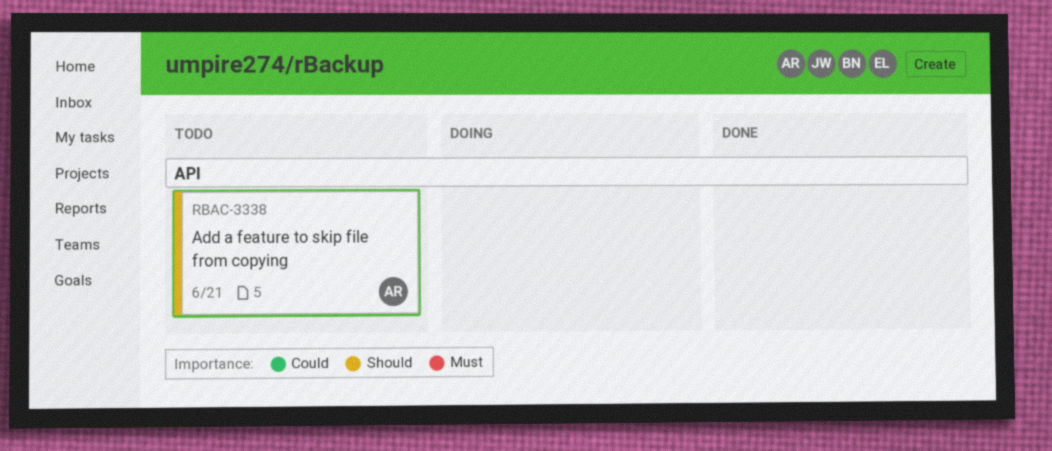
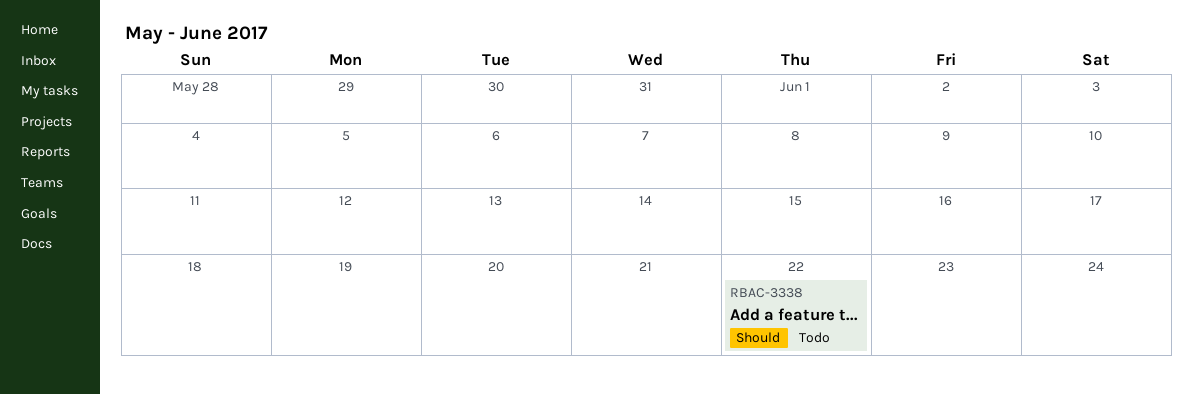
RBAC-3338, due: Jun 21 -> Jun 22

